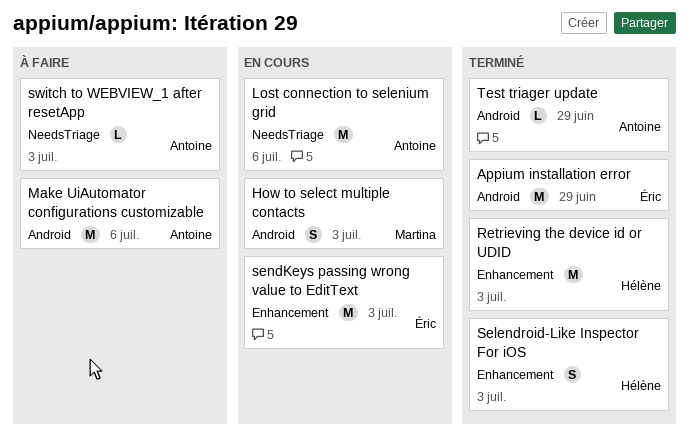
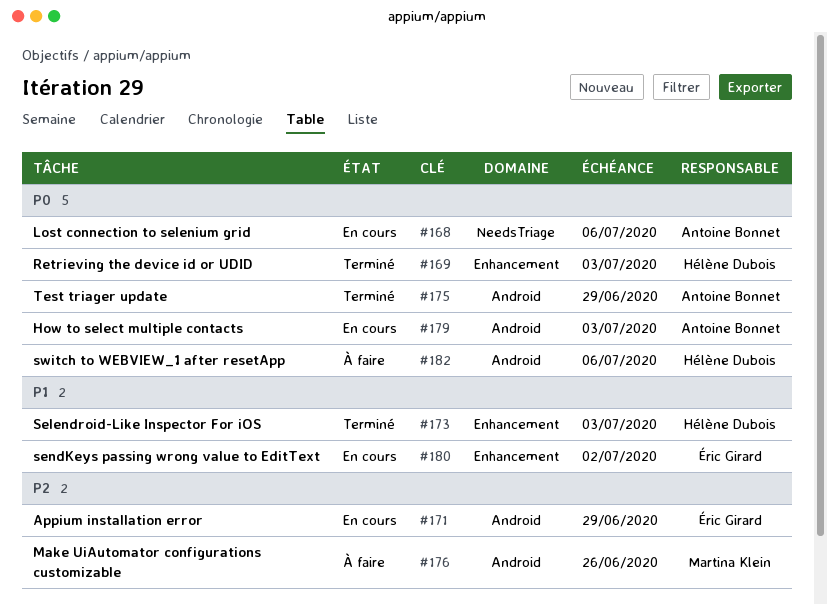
Appium installation error, status: Terminé -> En cours
How to select multiple contacts, owner: Martina Klein -> Antoine Bonnet
Make UiAutomator configurations customizable, owner: Antoine Bonnet -> Martina Klein
Make UiAutomator configurations customizable, due: Jul 6 -> Jun 26
sendKeys passing wrong value to EditText, due: Jul 3 -> Jul 2
switch to WEBVIEW_1 after resetApp, owner: Antoine Bonnet -> Hélène Dubois
switch to WEBVIEW_1 after resetApp, label: NeedsTriage -> Android
switch to WEBVIEW_1 after resetApp, due: Jul 3 -> Jul 6

